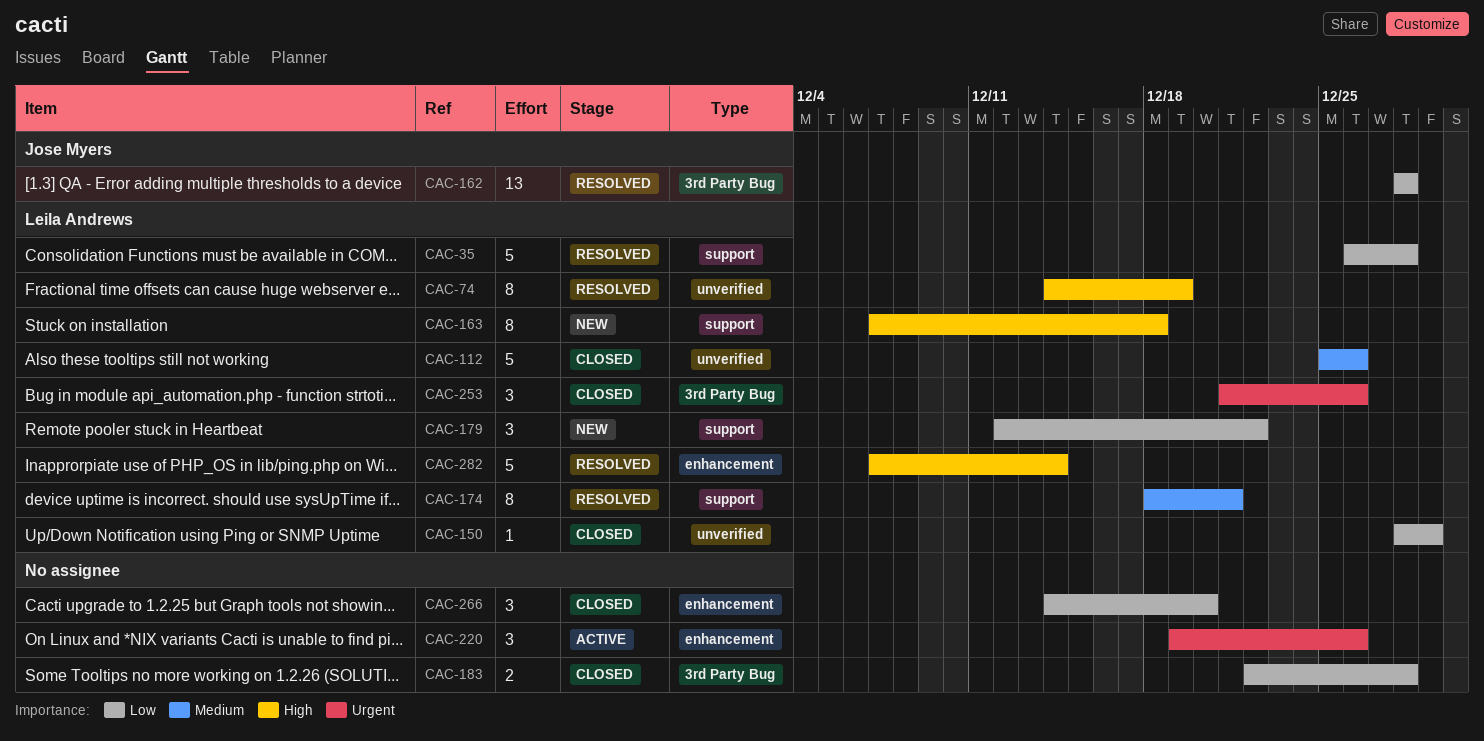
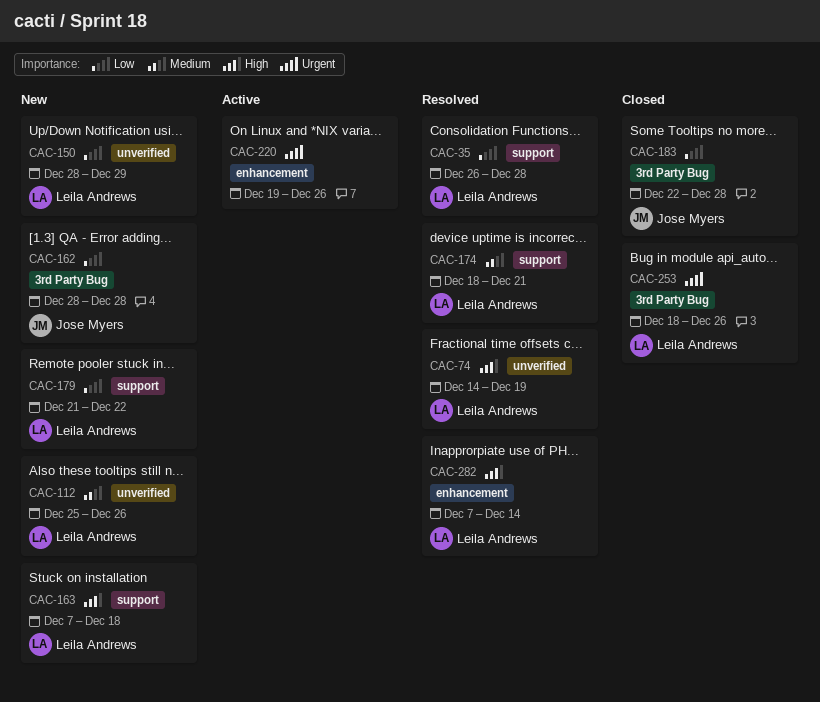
CAC-112, status: Closed -> New
CAC-150, status: Closed -> New
CAC-162, status: Resolved -> New
CAC-179, start: Dec 12 -> Dec 21
CAC-183, owner: none -> Jose Myers
CAC-253, start: Dec 21 -> Dec 18
CAC-266: present -> none

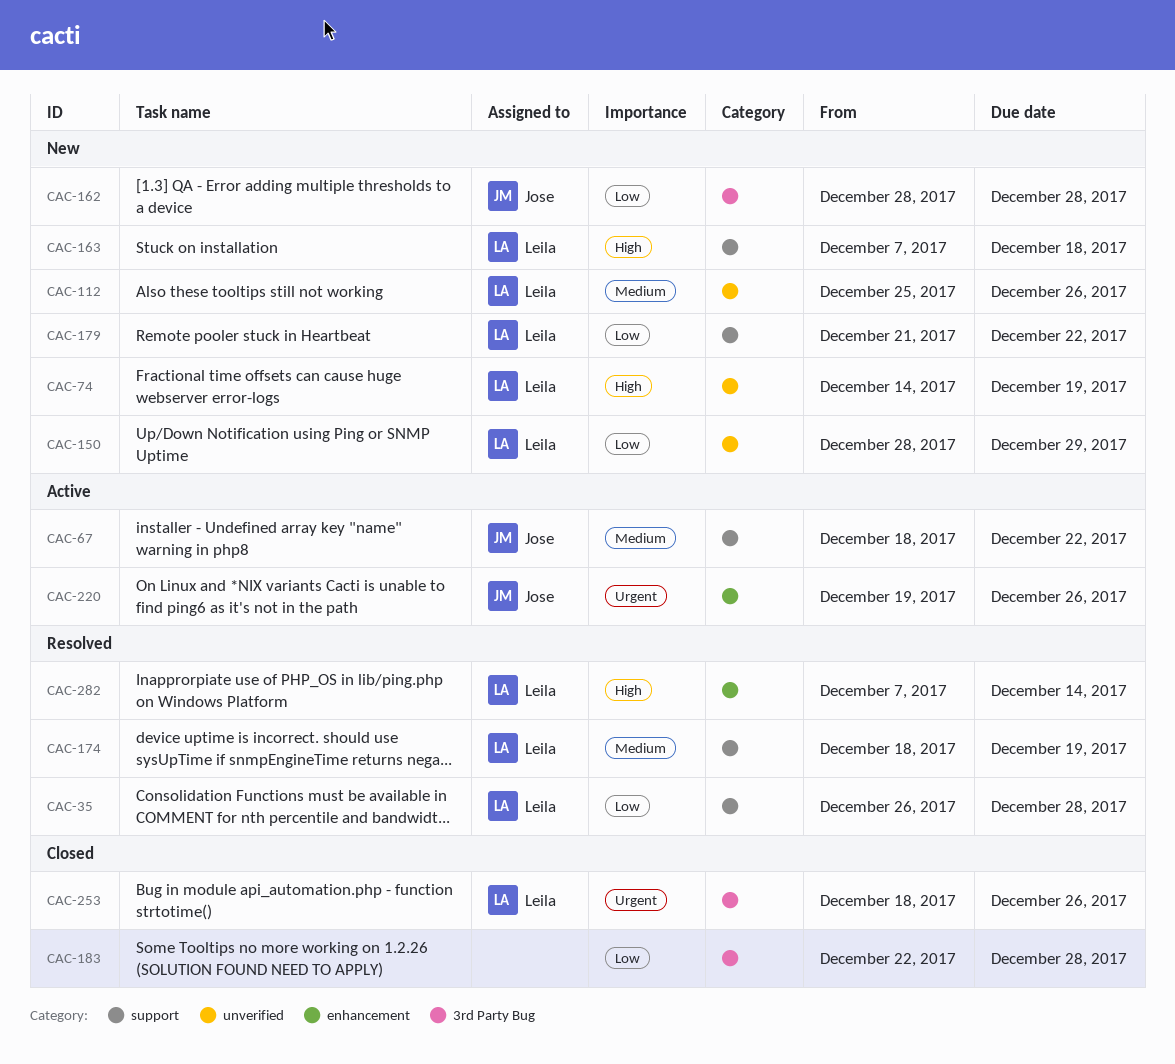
CAC-67: none -> present
CAC-74, status: Resolved -> New
CAC-174, due: Dec 21 -> Dec 19
CAC-183, owner: Jose Myers -> none
CAC-220, owner: none -> Jose Myers

